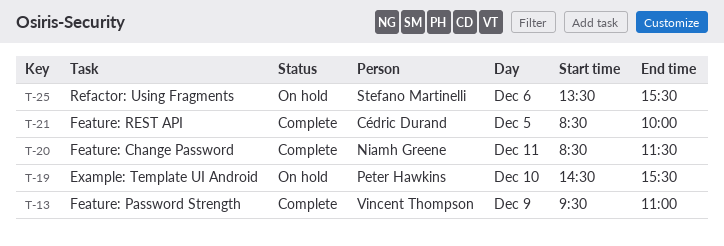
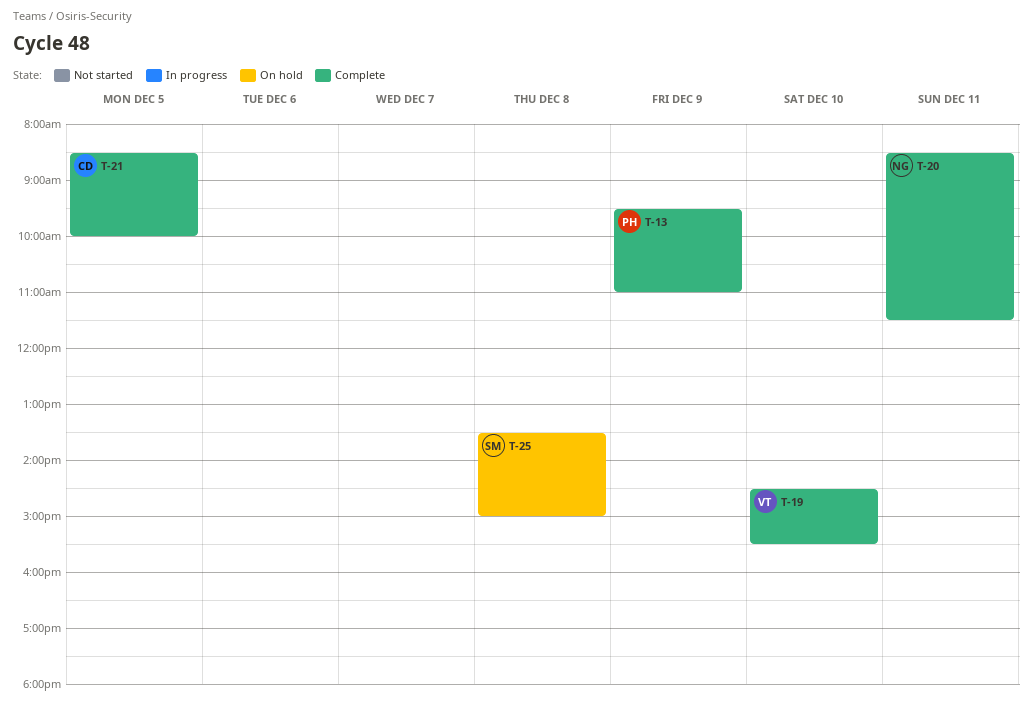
T-13, owner: Vincent Thompson -> Peter Hawkins
T-19, status: On hold -> Complete
T-19, owner: Peter Hawkins -> Vincent Thompson
T-25, day: Dec 6 -> Dec 8
T-25, ends: 15:30 -> 15:00

